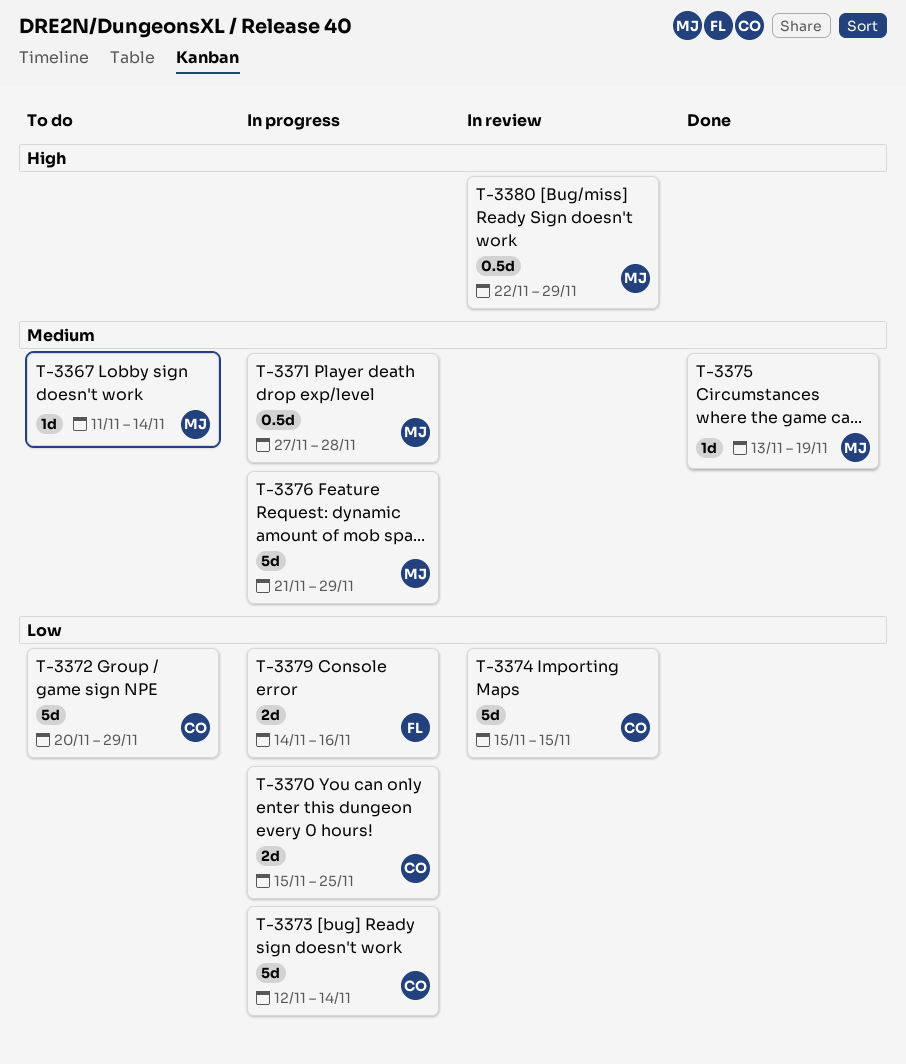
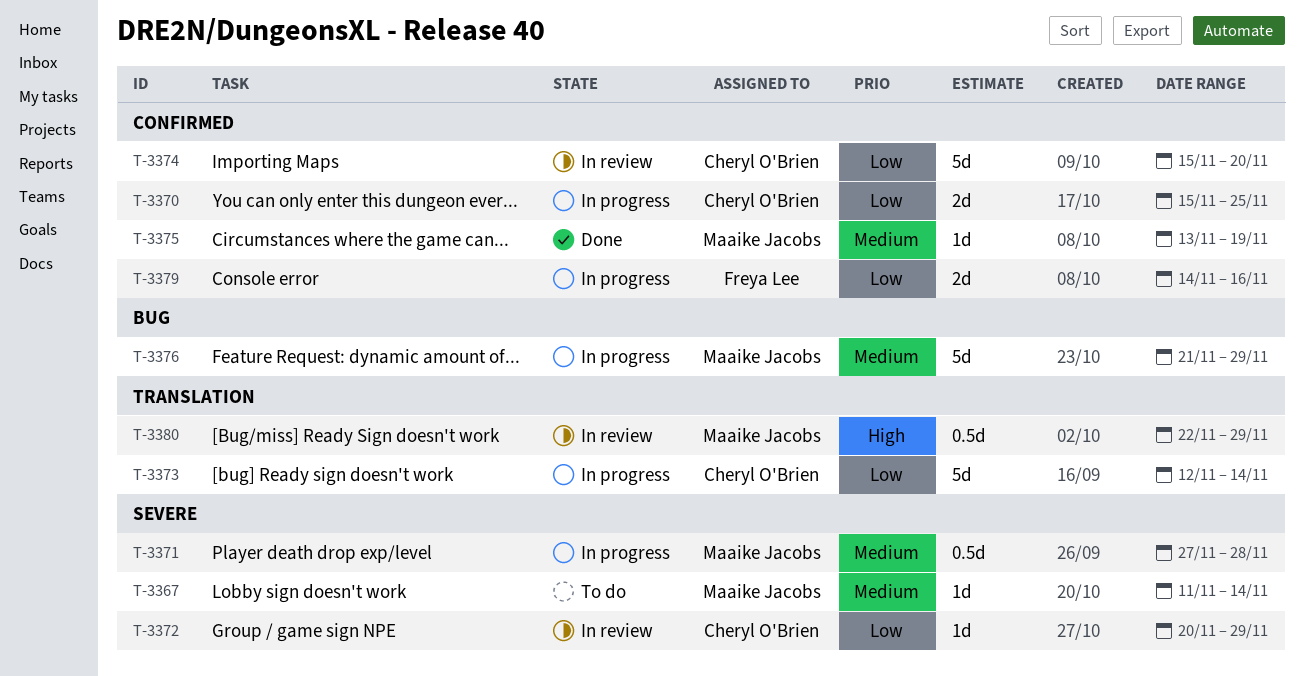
T-3372, status: To do -> In review
T-3372, estimate: 5d -> 1d
T-3374, due: Nov 15 -> Nov 20

